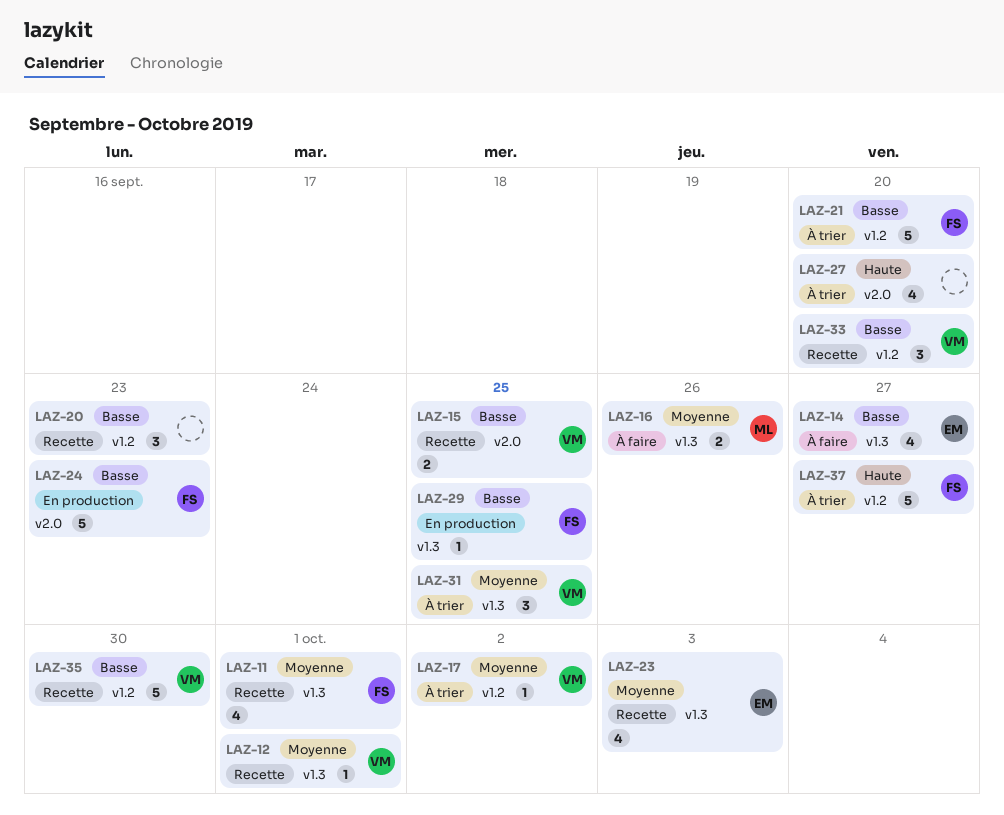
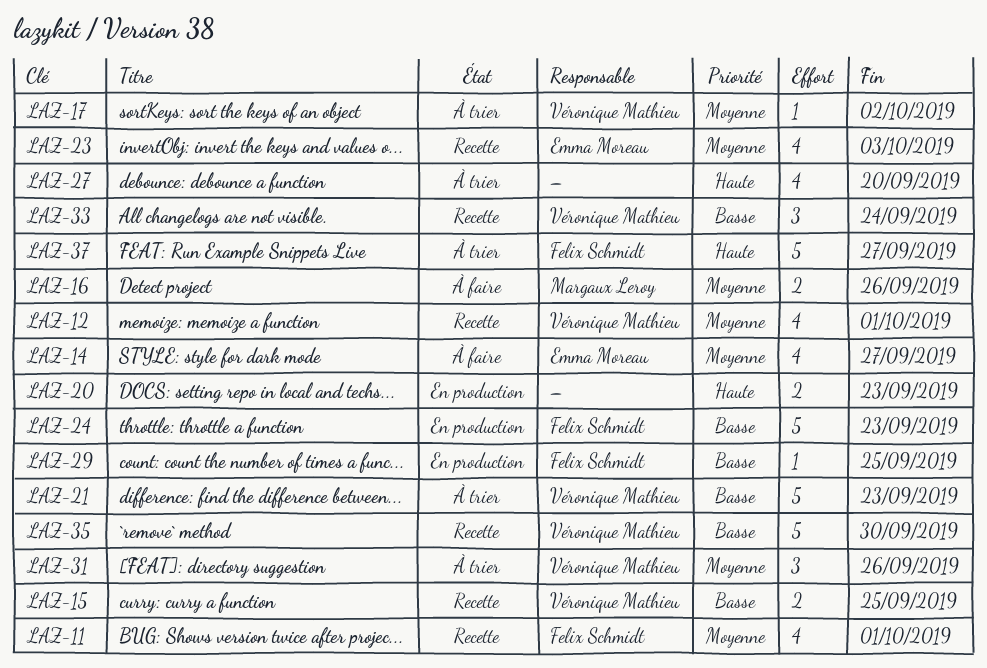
LAZ-12, estimate: 1 -> 4
LAZ-14, priority: Basse -> Moyenne
LAZ-20, status: Recette -> En production
LAZ-20, priority: Basse -> Haute
LAZ-20, estimate: 3 -> 2
LAZ-21, owner: Felix Schmidt -> Véronique Mathieu
LAZ-21, due: Sep 20 -> Sep 23
LAZ-31, due: Sep 25 -> Sep 26
LAZ-33, due: Sep 20 -> Sep 24

